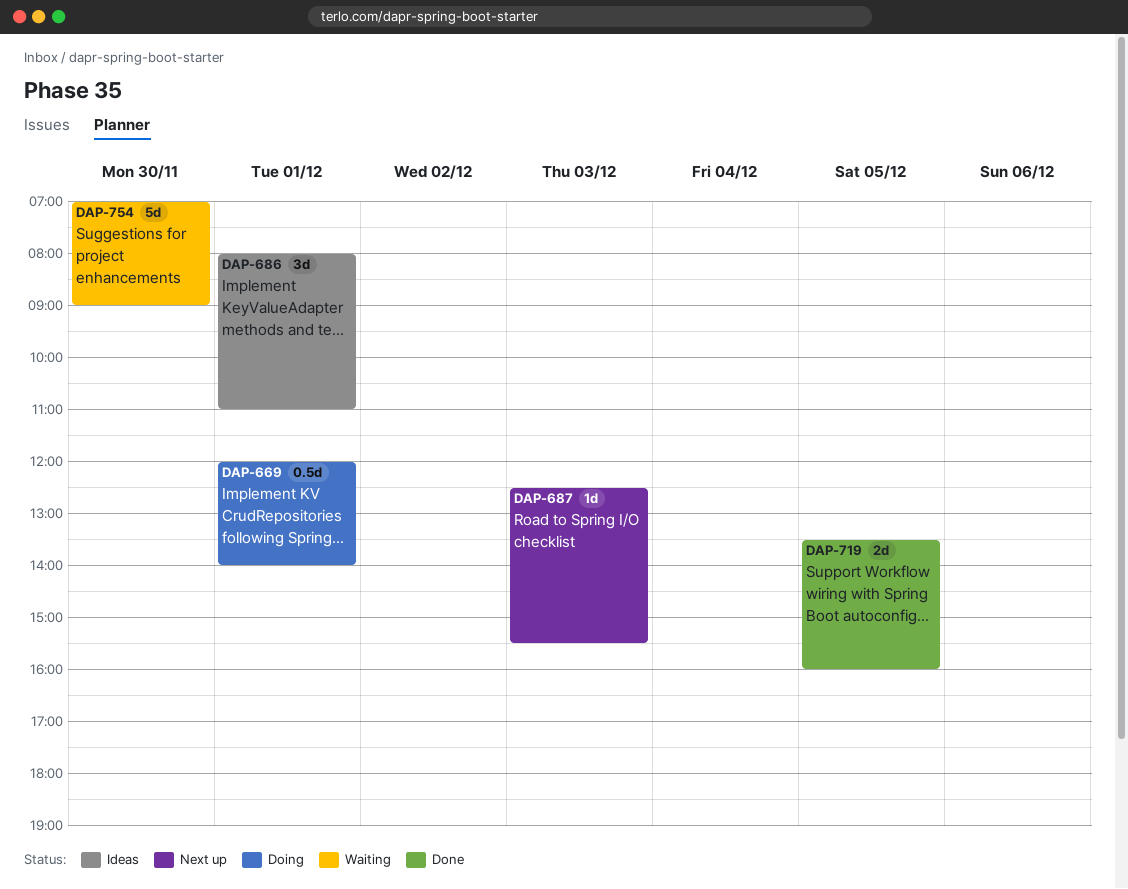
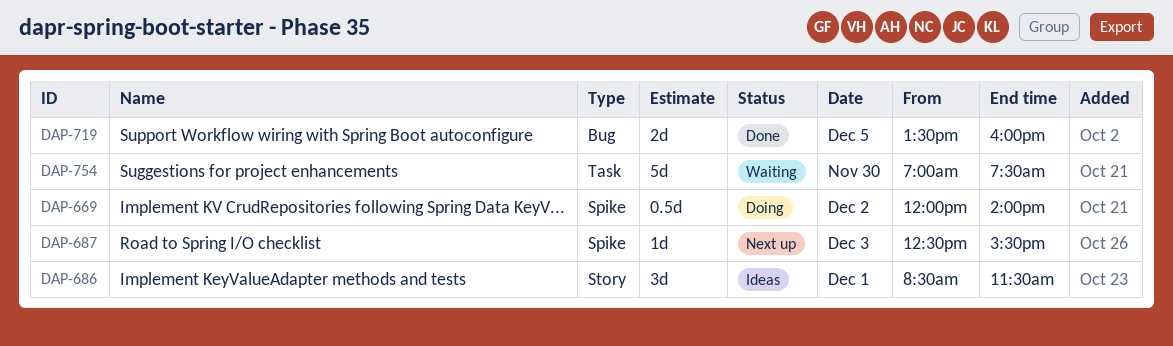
DAP-669, day: Dec 1 -> Dec 2
DAP-686, begins: 08:00 -> 08:30
DAP-686, ends: 11:00 -> 11:30
DAP-754, ends: 09:00 -> 07:30

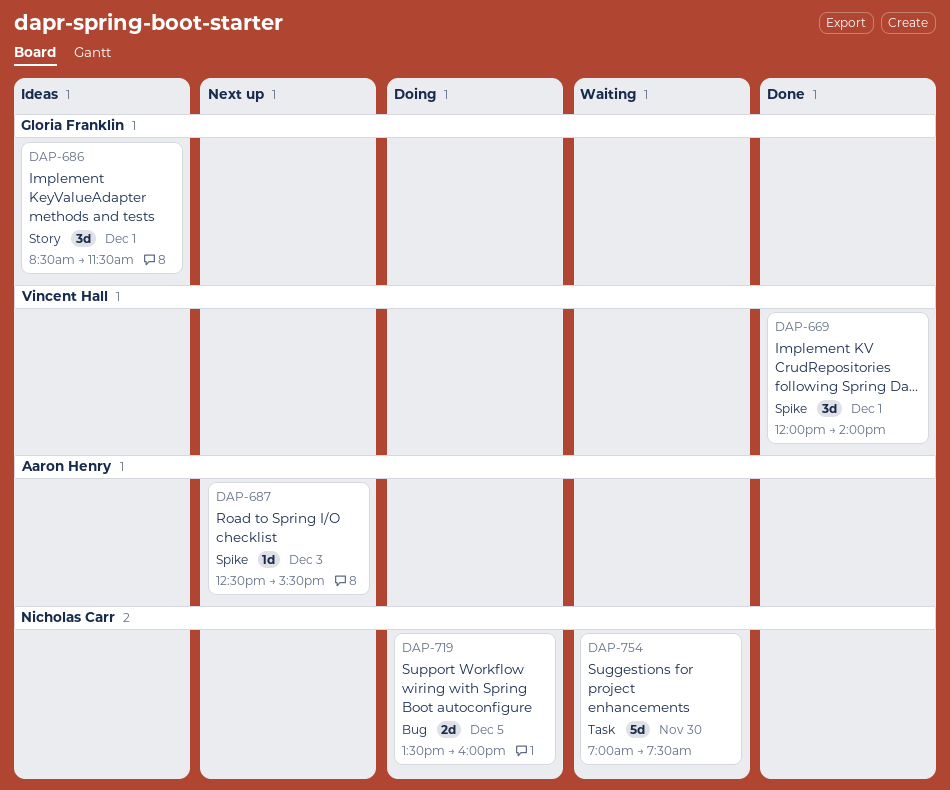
DAP-669, status: Doing -> Done
DAP-669, estimate: 0.5d -> 3d
DAP-669, day: Dec 2 -> Dec 1
DAP-719, status: Done -> Doing

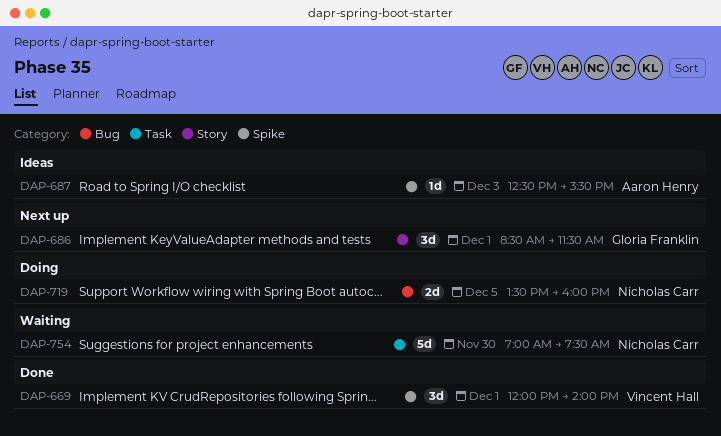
DAP-686, status: Ideas -> Next up
DAP-687, status: Next up -> Ideas

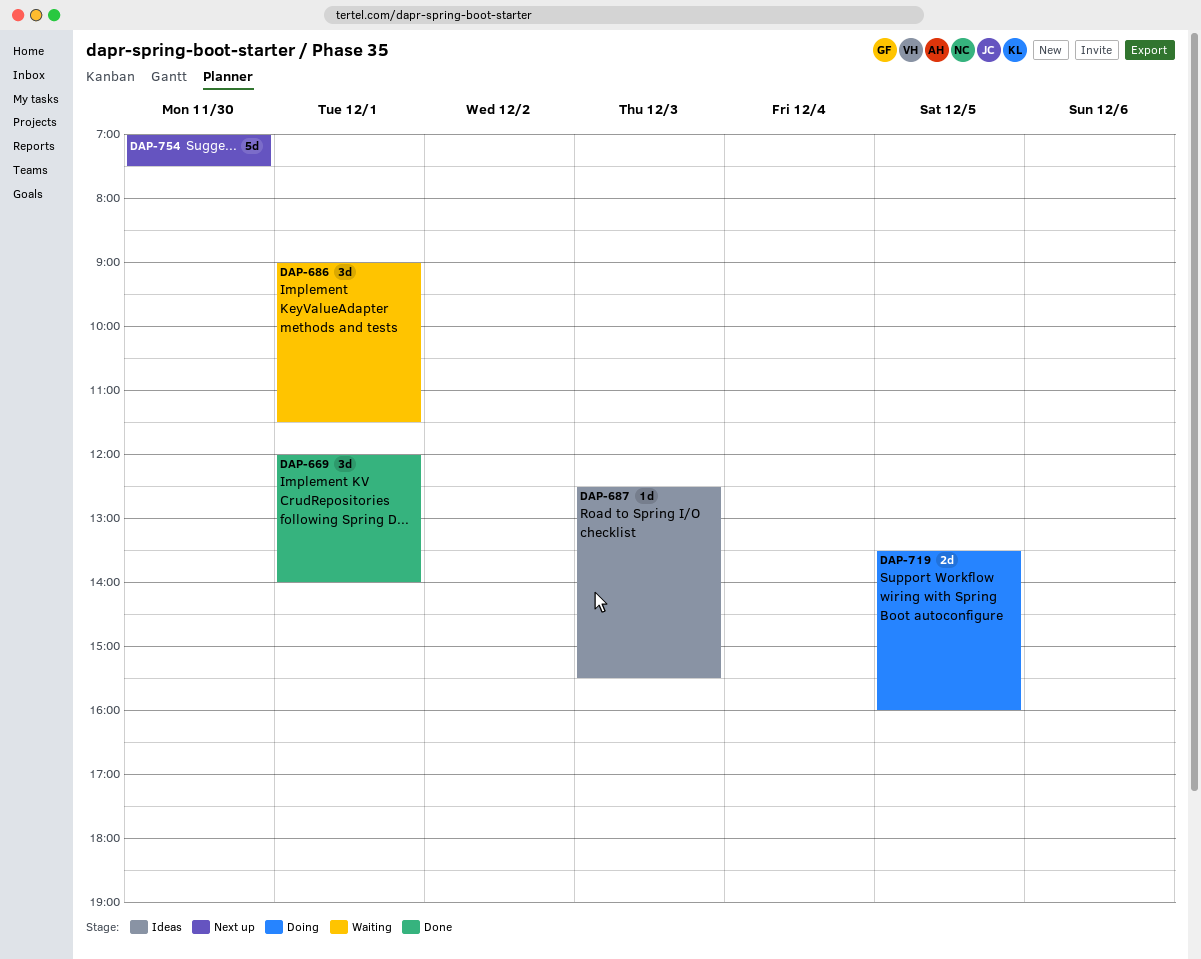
DAP-686, status: Next up -> Waiting
DAP-686, begins: 08:30 -> 09:00
DAP-754, status: Waiting -> Next up

